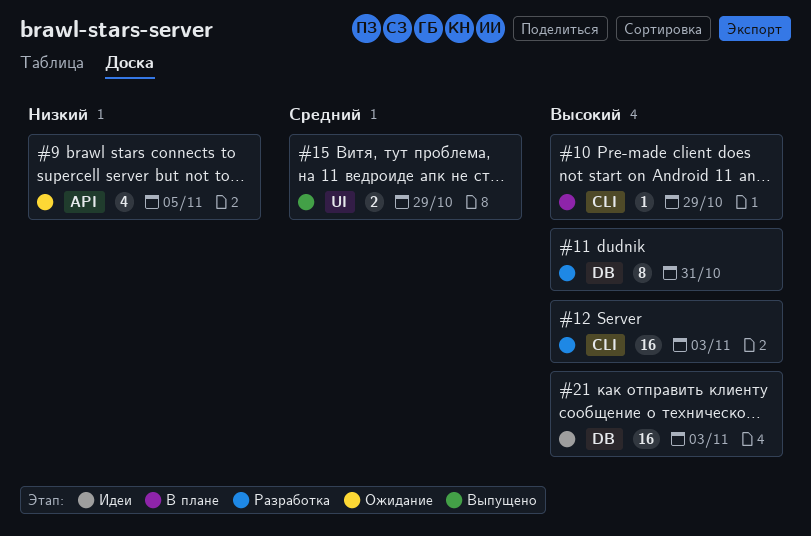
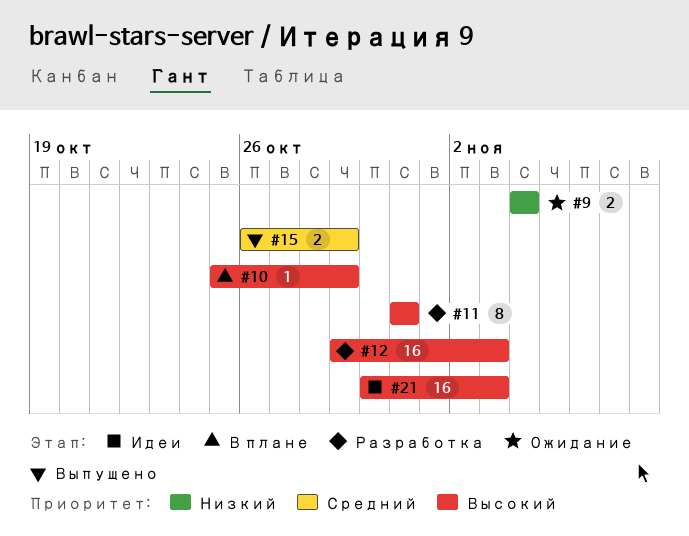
#9, estimate: 4 -> 2
#9, due: Nov 5 -> Nov 4

